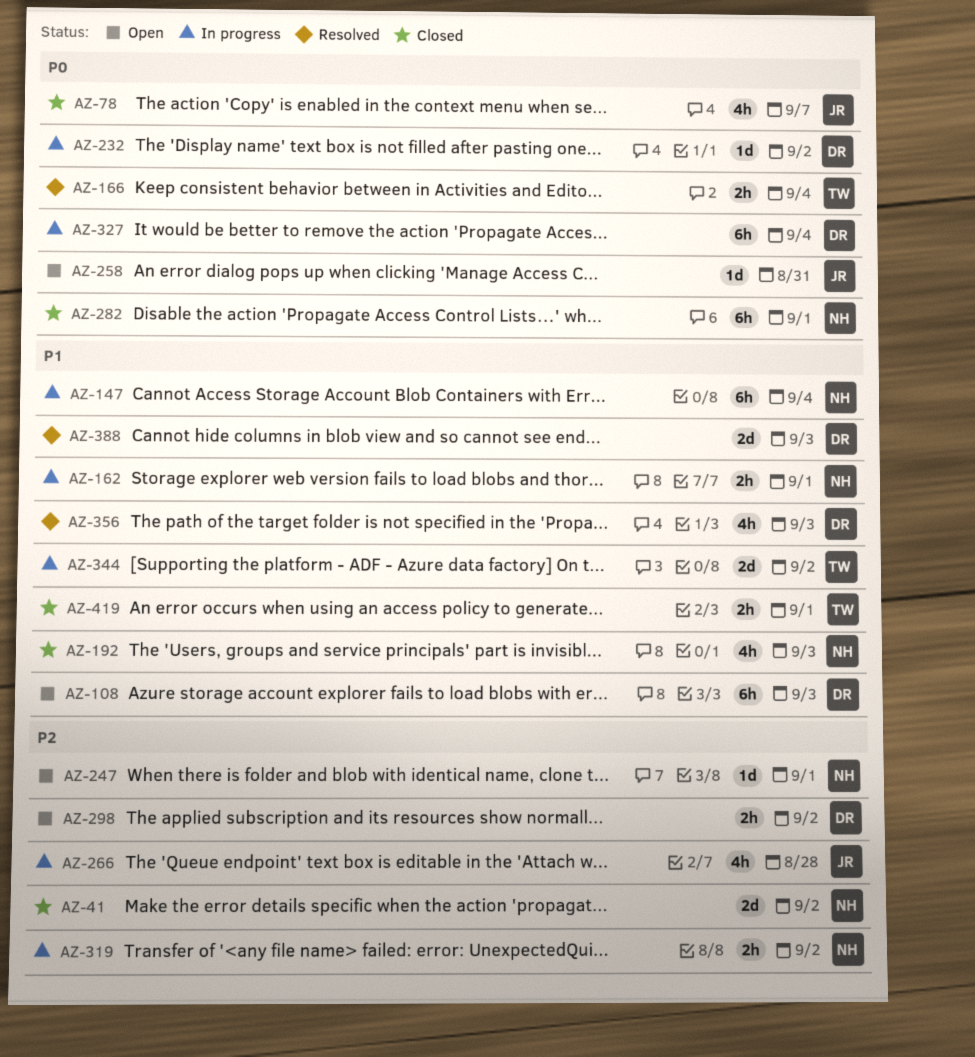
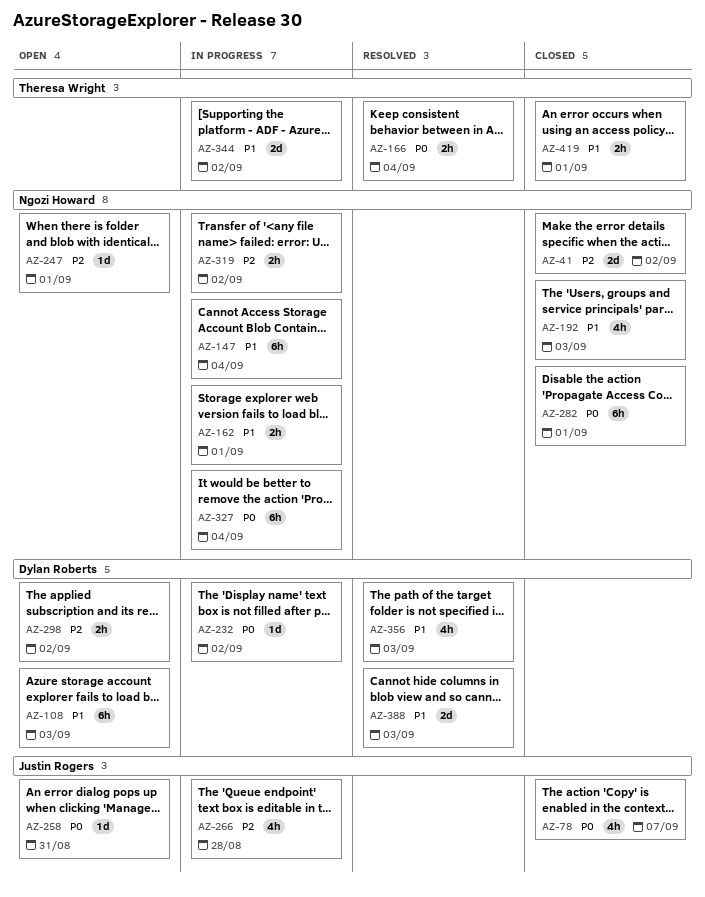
AZ-327, owner: Dylan Roberts -> Ngozi Howard

